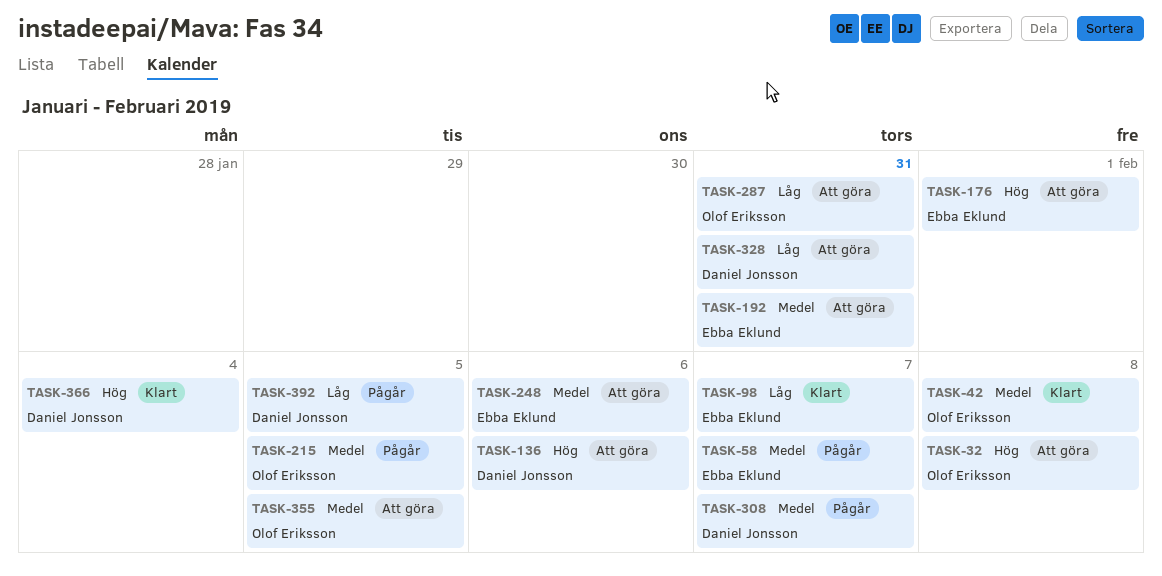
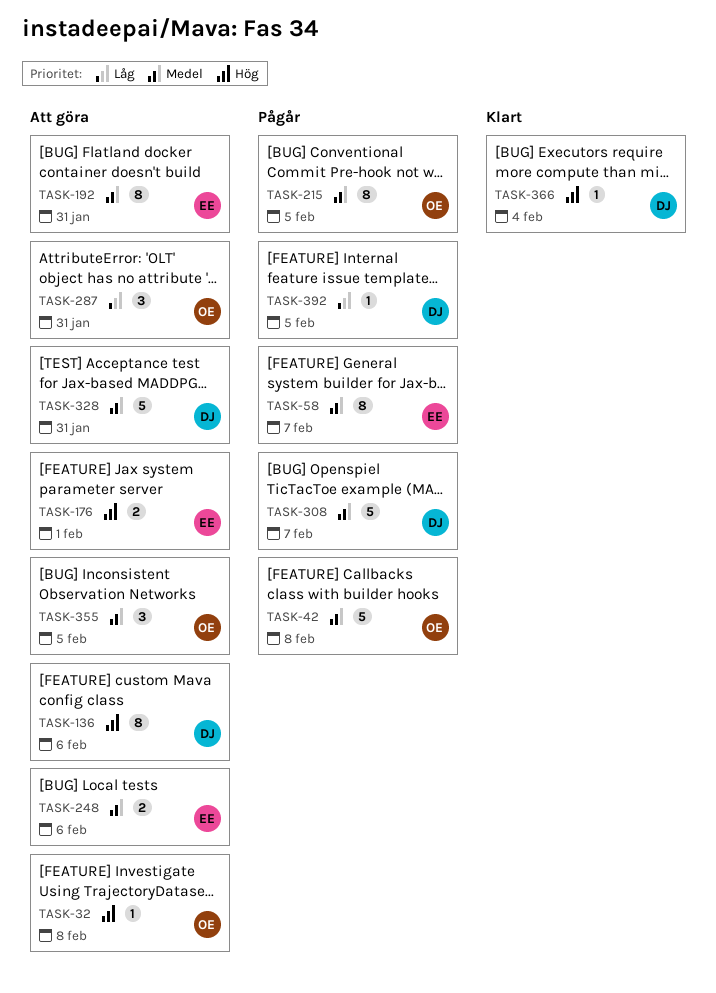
TASK-42, status: Klart -> Pågår
TASK-98: present -> none
TASK-328, priority: Låg -> Medel

